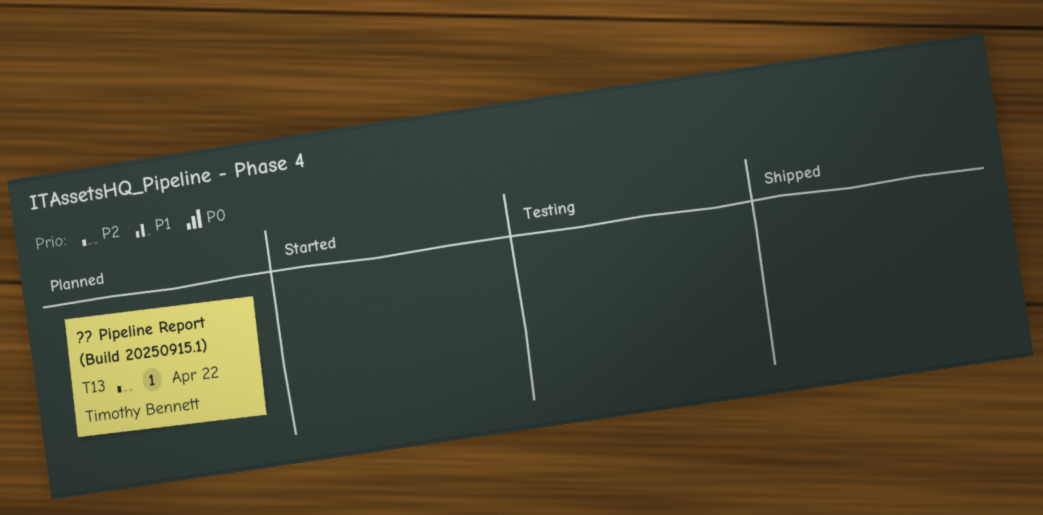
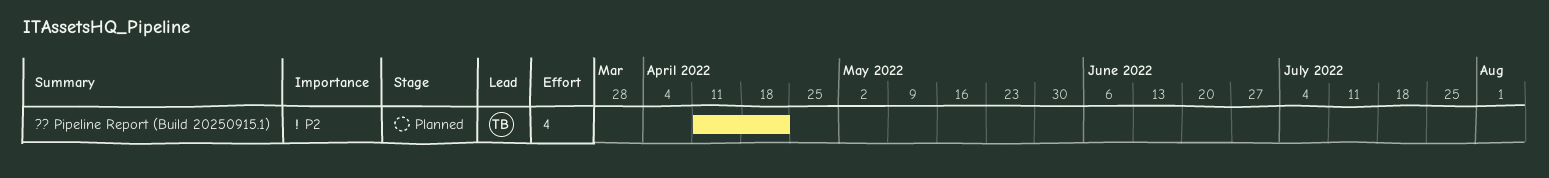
?? Pipeline Report (Build 20250915.1), estimate: 1 -> 4

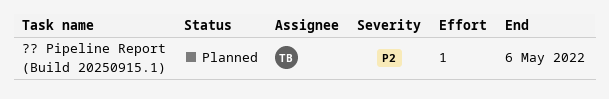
?? Pipeline Report (Build 20250915.1), estimate: 4 -> 1
?? Pipeline Report (Build 20250915.1), due: Apr 22 -> May 6

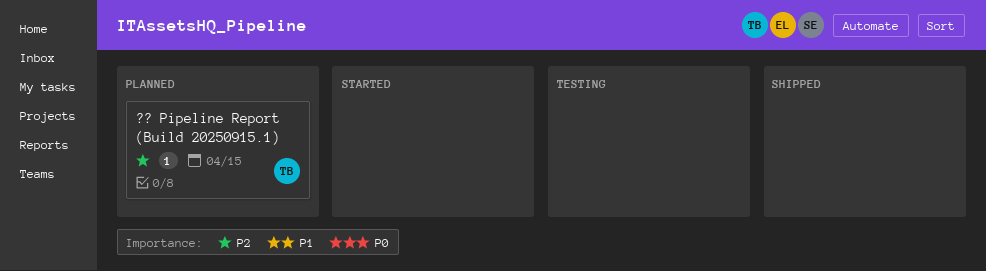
?? Pipeline Report (Build 20250915.1), due: May 6 -> Apr 15

